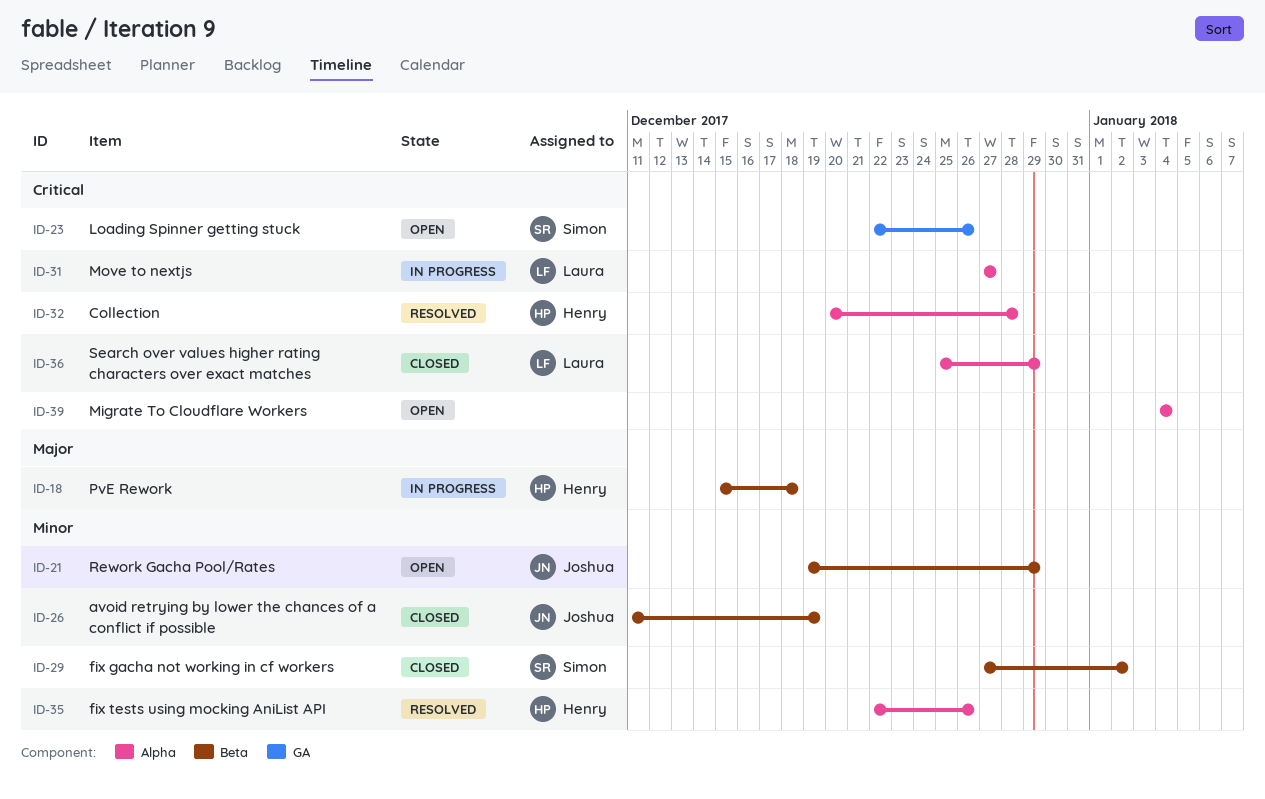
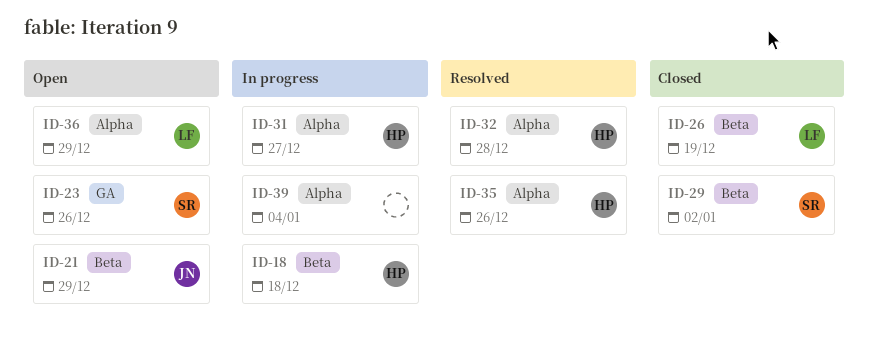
ID-26, owner: Joshua -> Laura
ID-31, owner: Laura -> Henry
ID-36, status: Closed -> Open
ID-39, status: Open -> In progress

